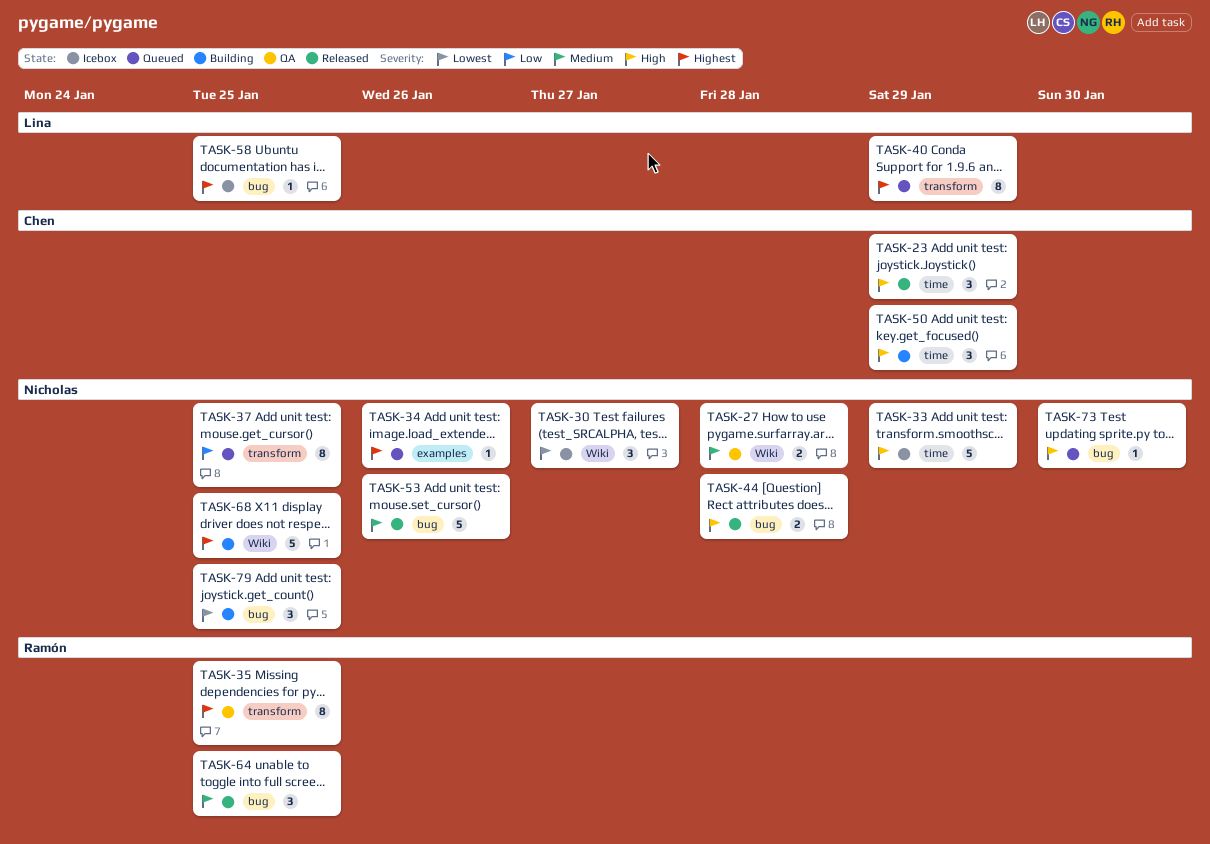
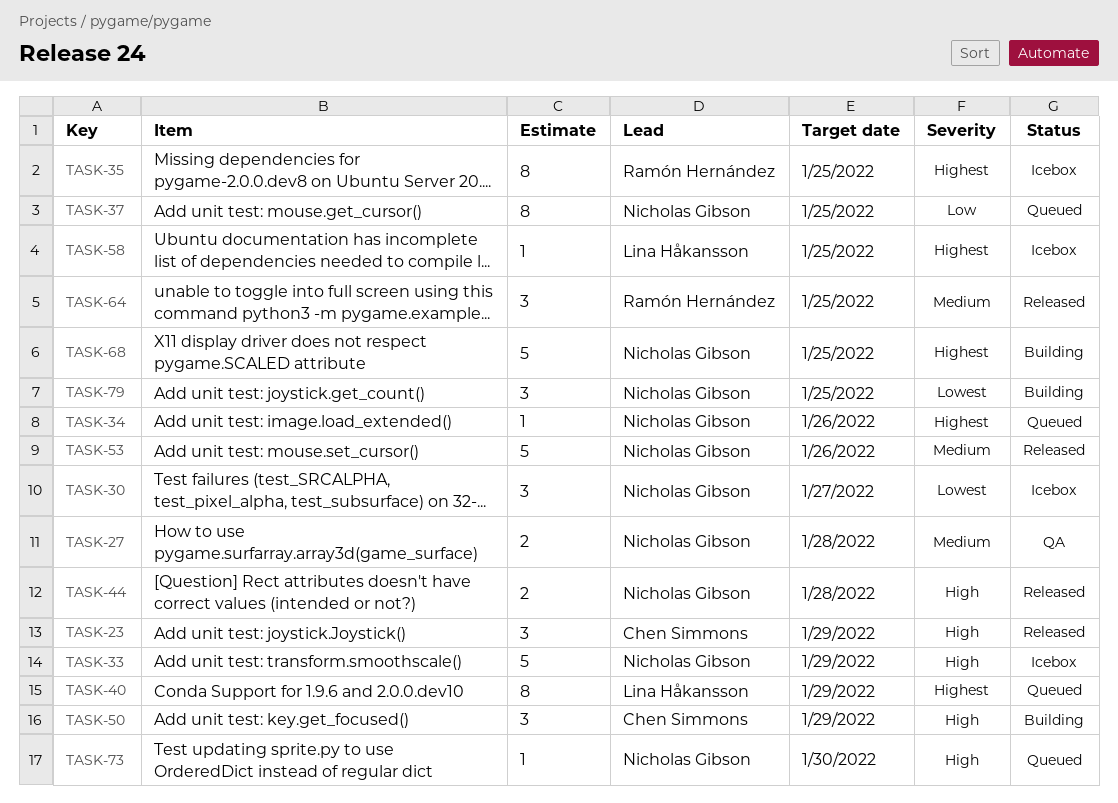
TASK-35, status: QA -> Icebox

